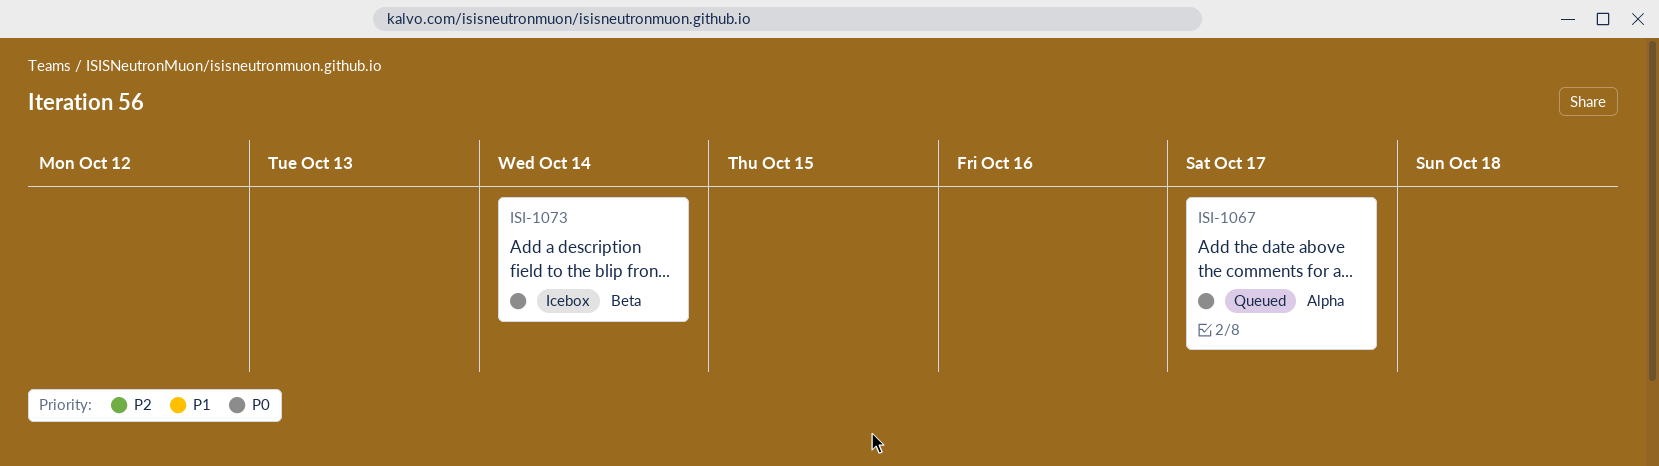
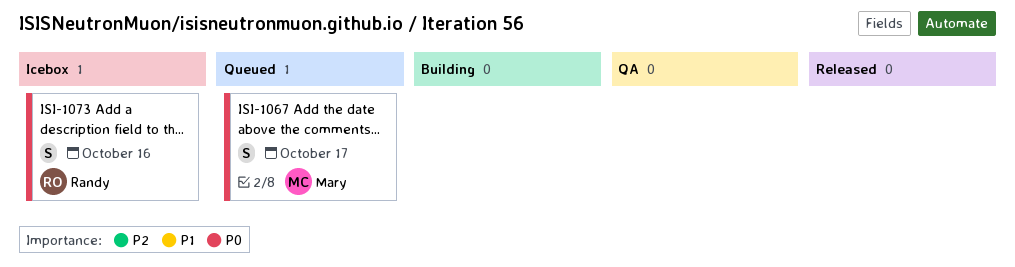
ISI-1073, due: Oct 14 -> Oct 16

